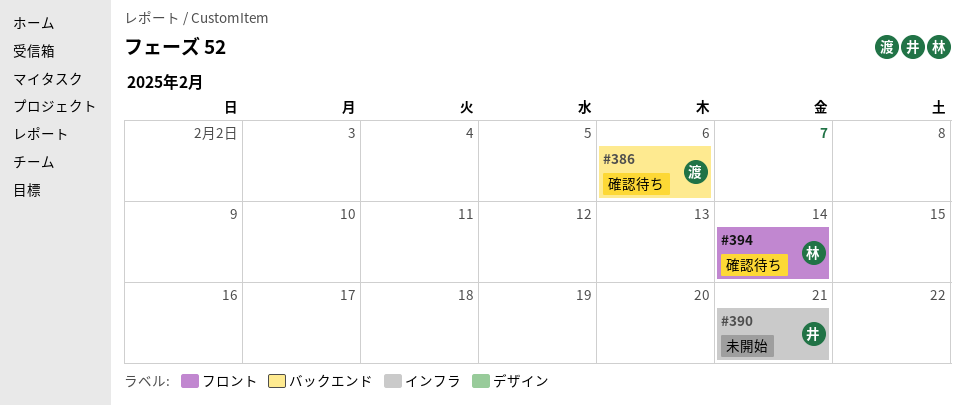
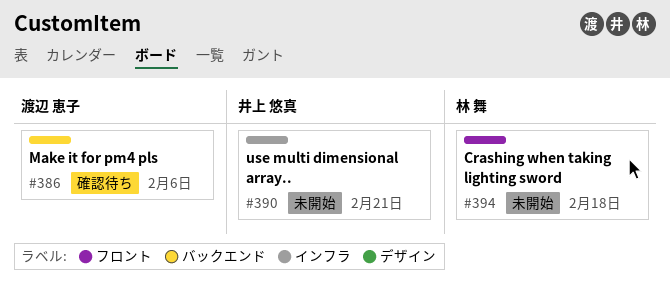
#394, status: 確認待ち -> 未開始
#394, due: Feb 14 -> Feb 18

